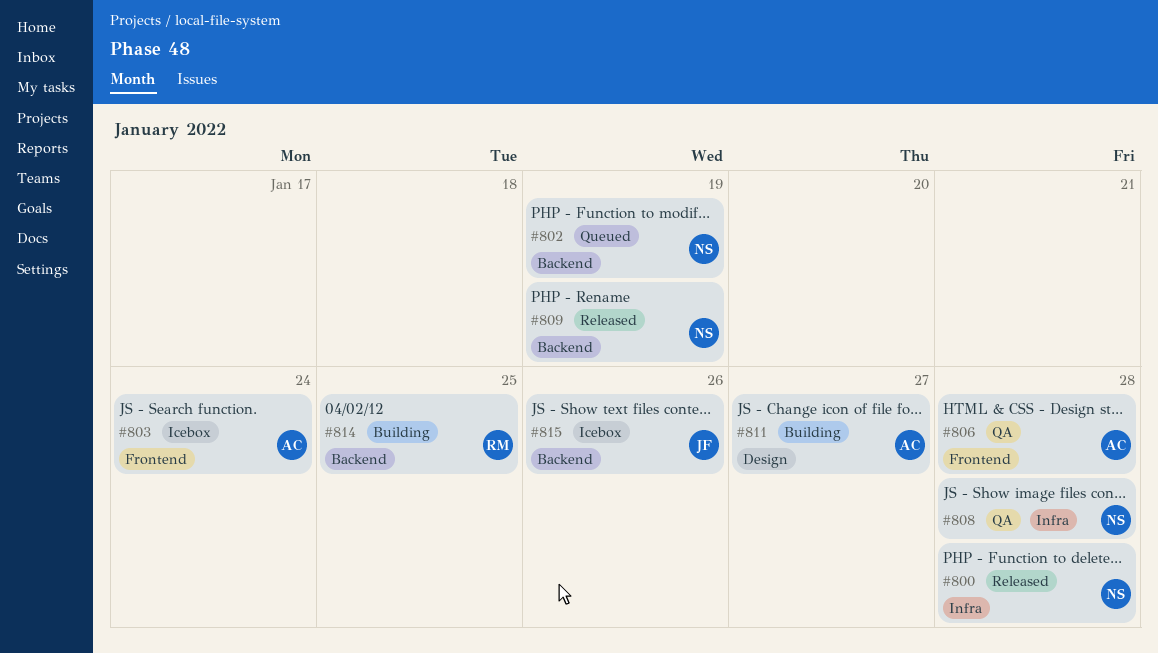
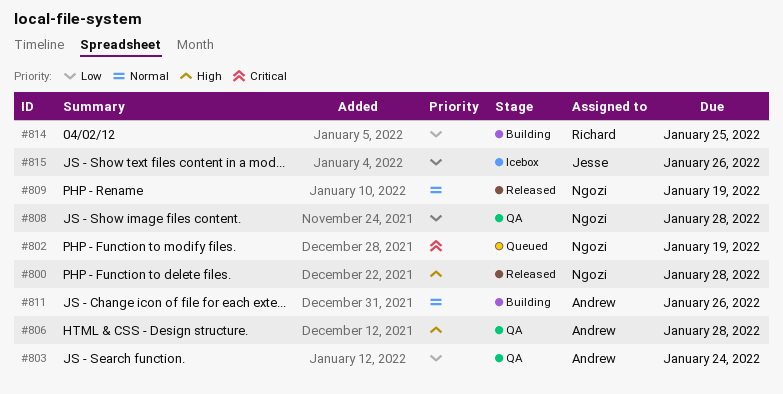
#803, status: Icebox -> QA
#811, due: Jan 27 -> Jan 26

